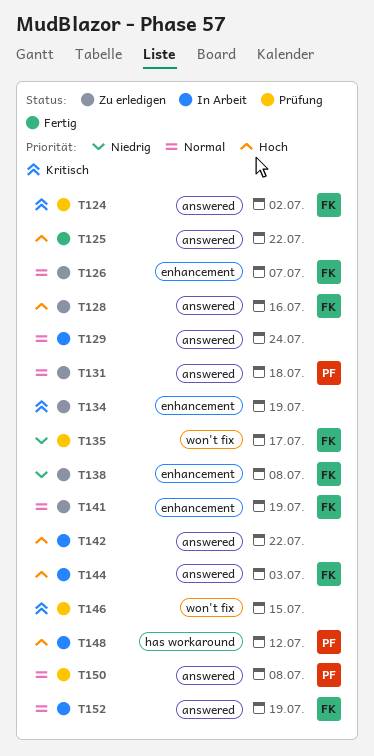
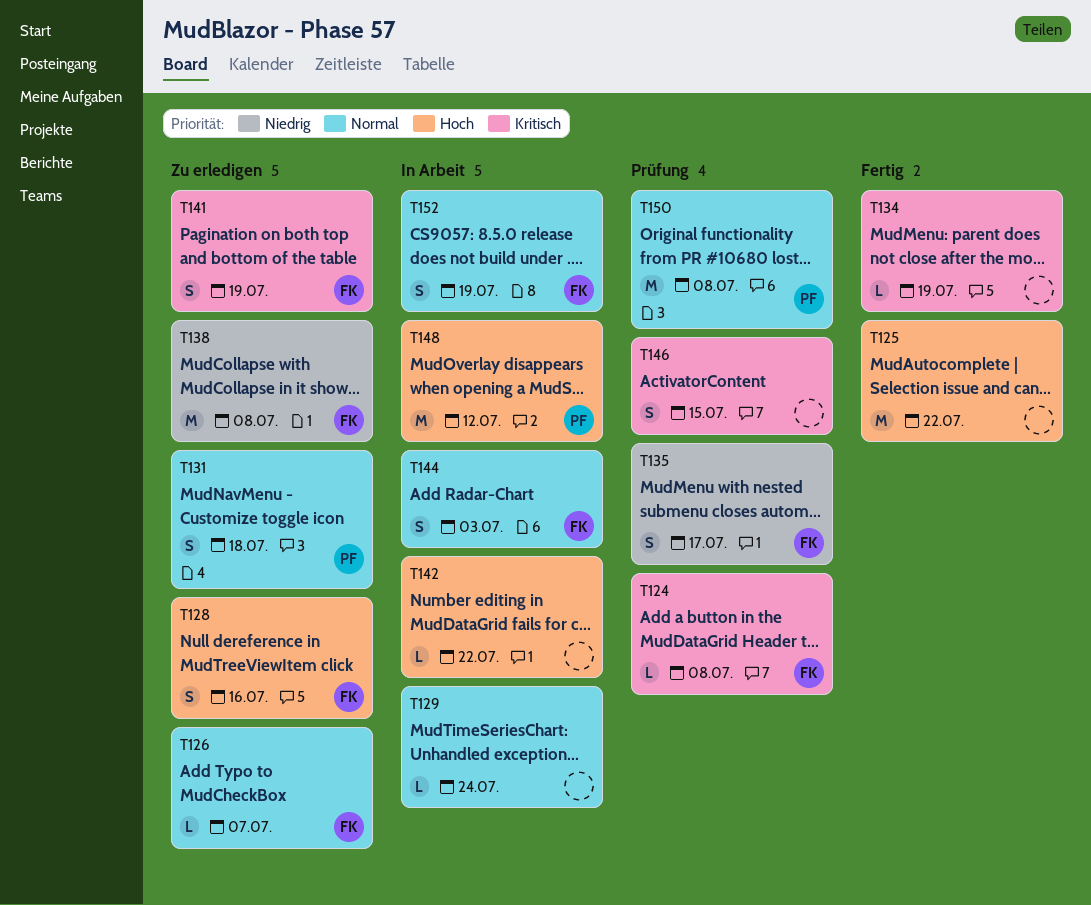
T124, due: Jul 2 -> Jul 8
T134, status: Zu erledigen -> Fertig
T141, priority: Normal -> Kritisch
T144, priority: Hoch -> Normal

